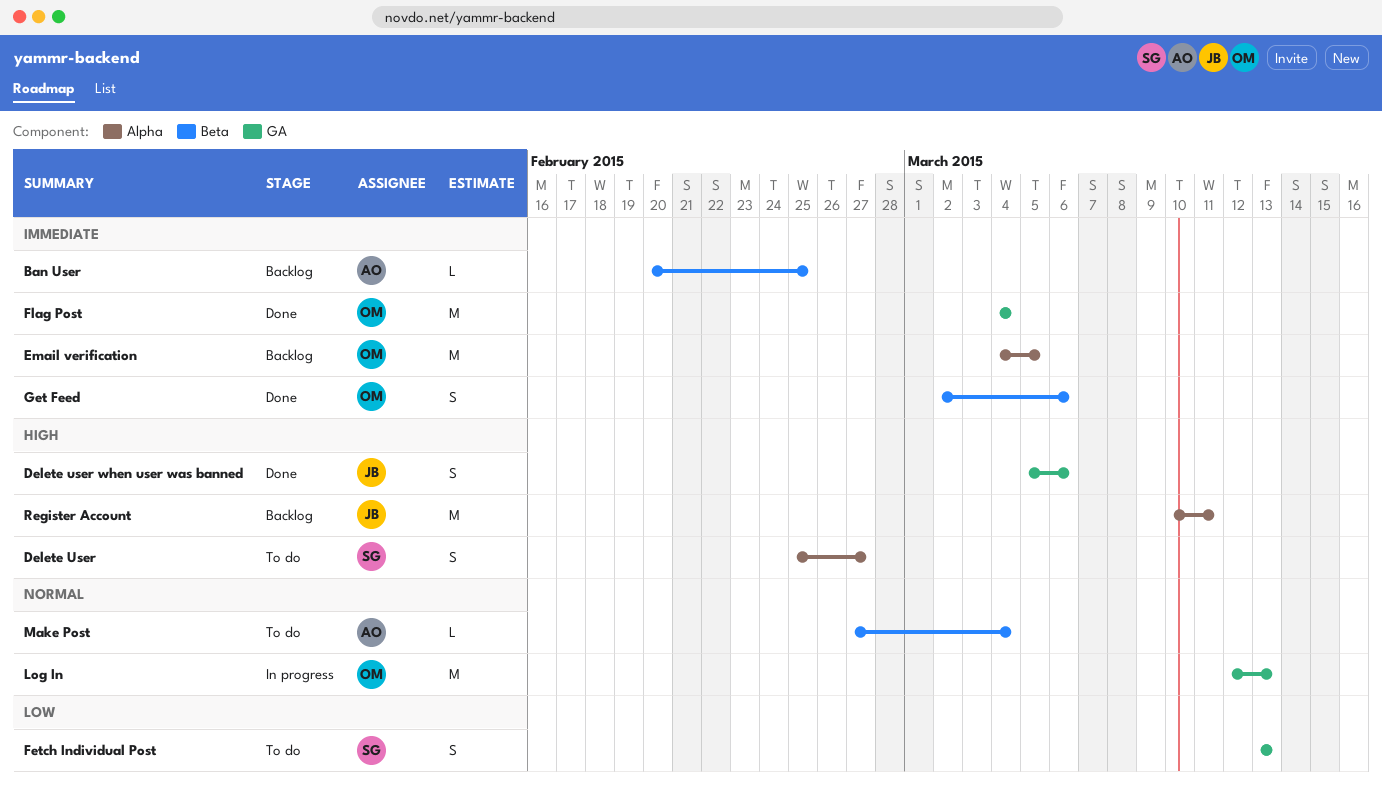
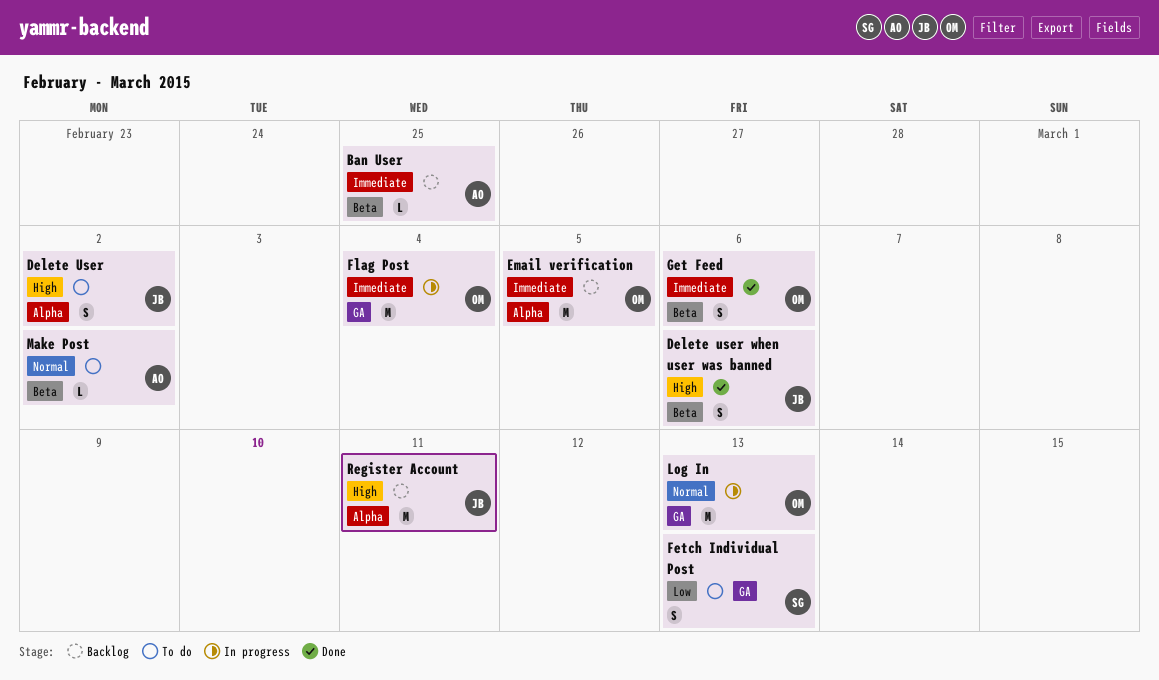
Delete User, owner: SG -> JB
Delete User, due: Feb 27 -> Mar 2
Delete user when user was banned, label: GA -> Beta
Flag Post, status: Done -> In progress
Make Post, due: Mar 4 -> Mar 2

